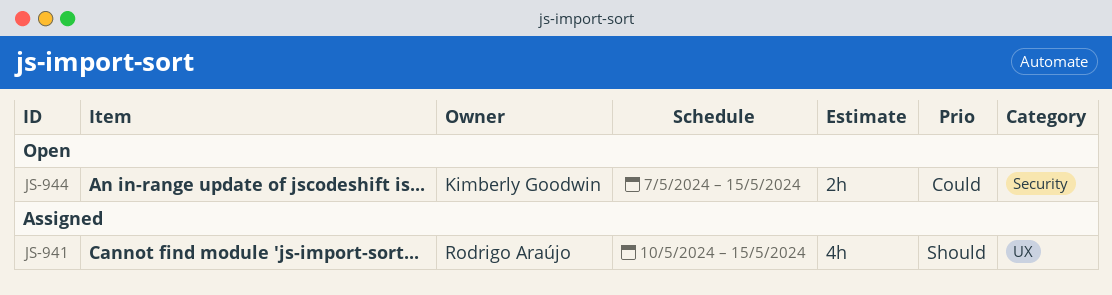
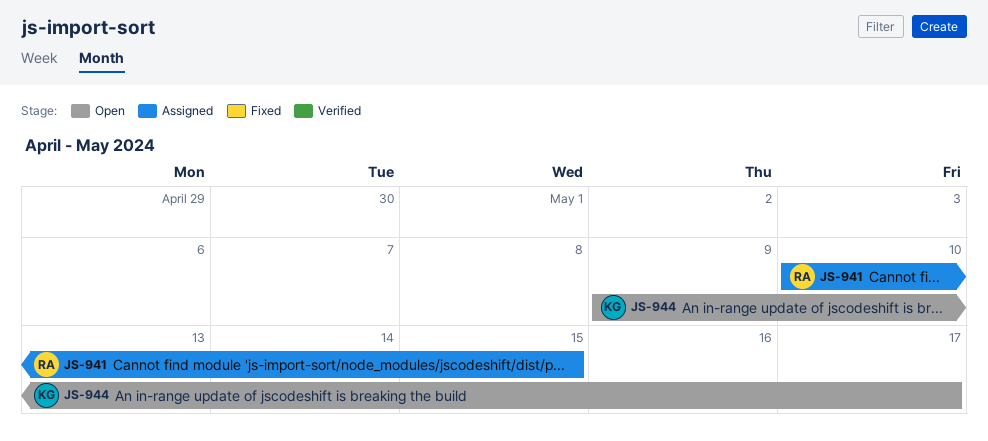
JS-944, start: May 7 -> May 9
JS-944, due: May 15 -> May 17

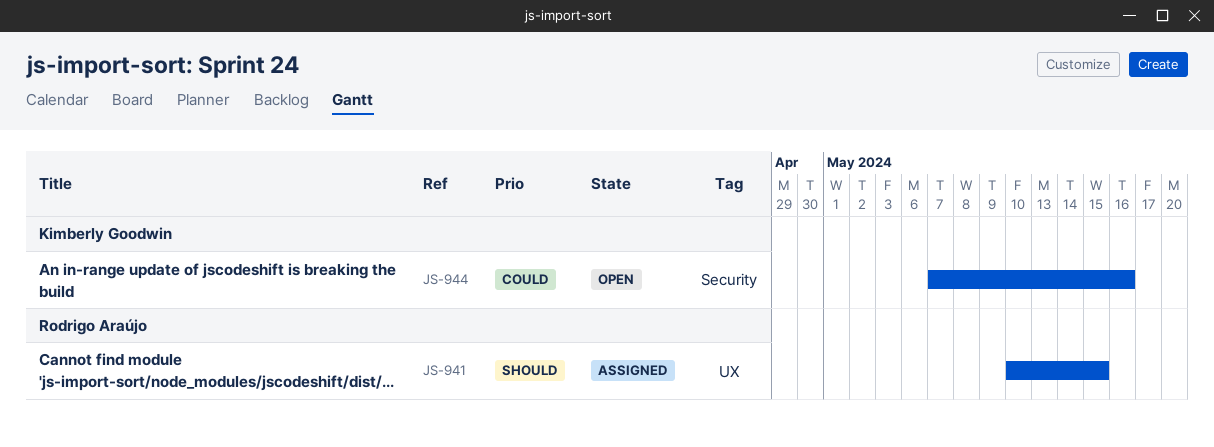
JS-944, start: May 9 -> May 7
JS-944, due: May 17 -> May 16

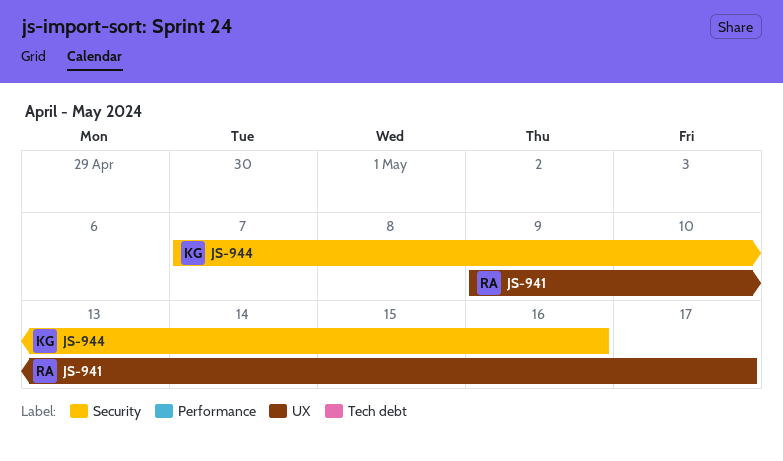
JS-941, start: May 10 -> May 9
JS-941, due: May 15 -> May 17

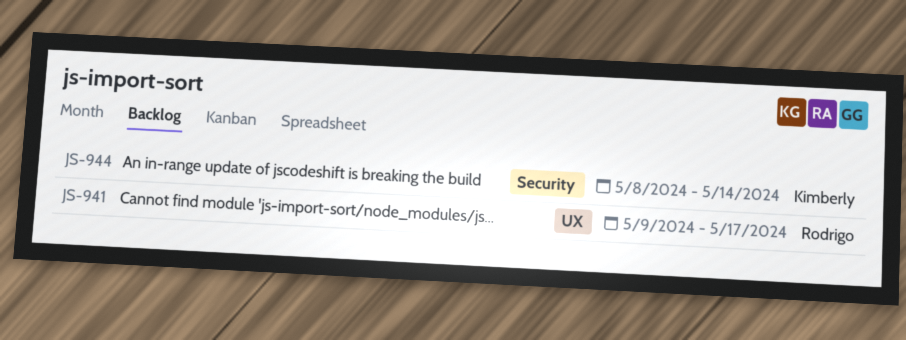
JS-944, start: May 7 -> May 8
JS-944, due: May 16 -> May 14

